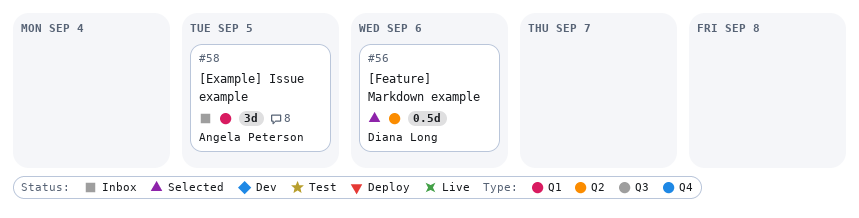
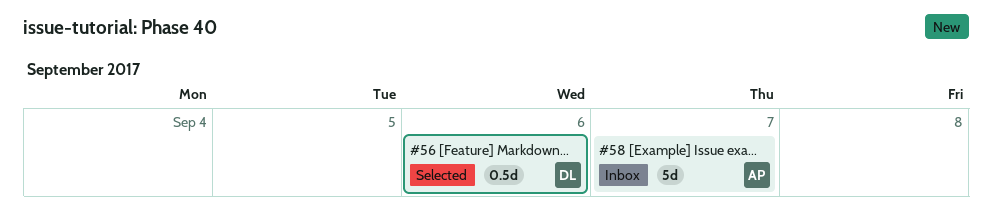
#58, estimate: 3d -> 5d
#58, due: Sep 5 -> Sep 7

